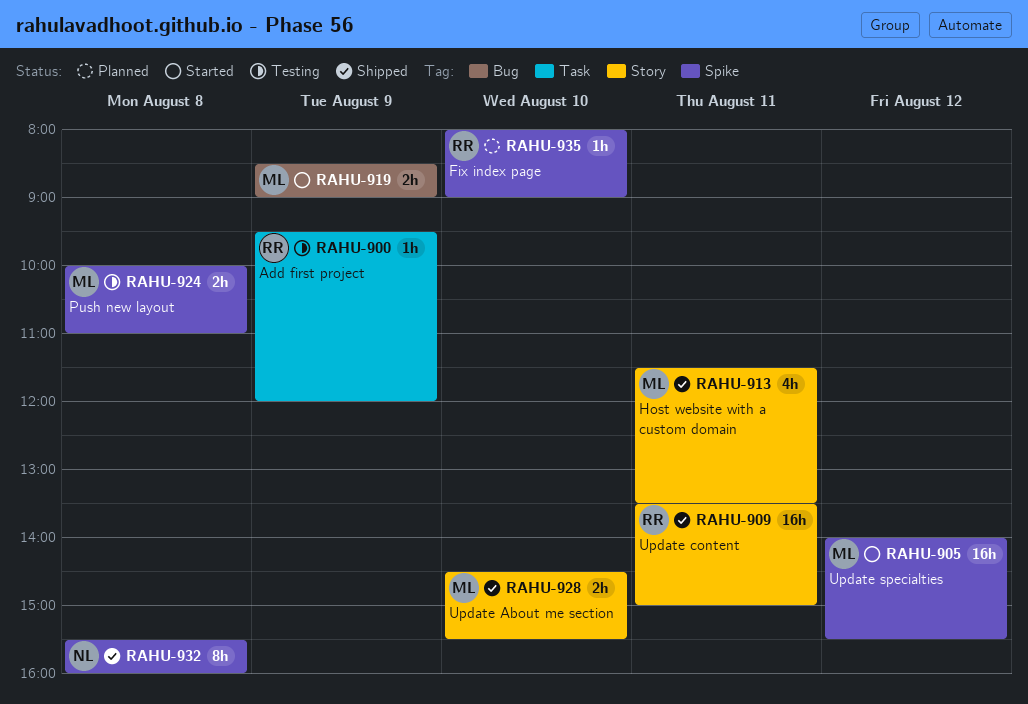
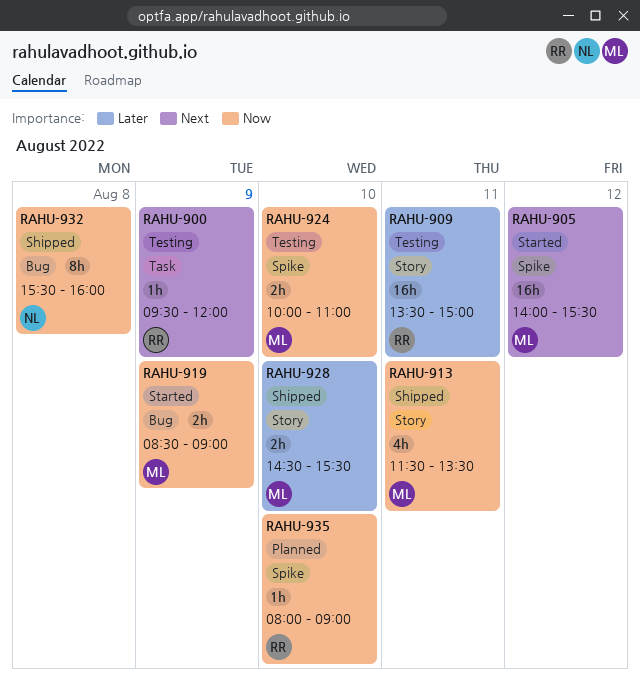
RAHU-909, status: Shipped -> Testing
RAHU-924, day: Aug 8 -> Aug 10
RAHU-932, label: Spike -> Bug

